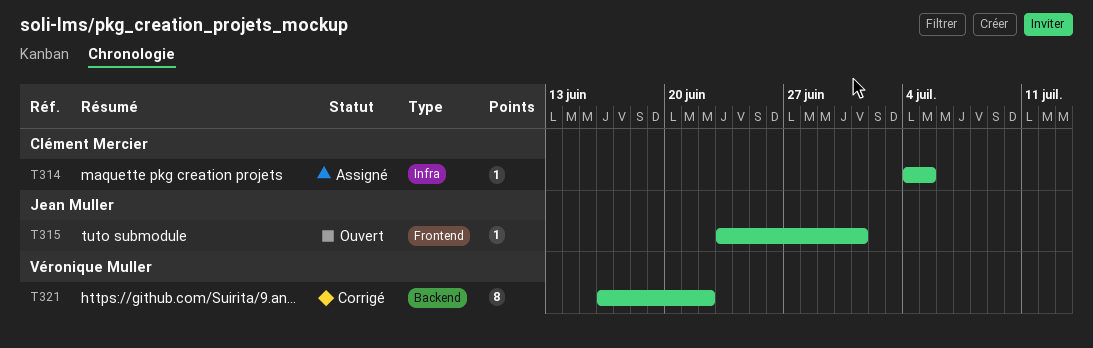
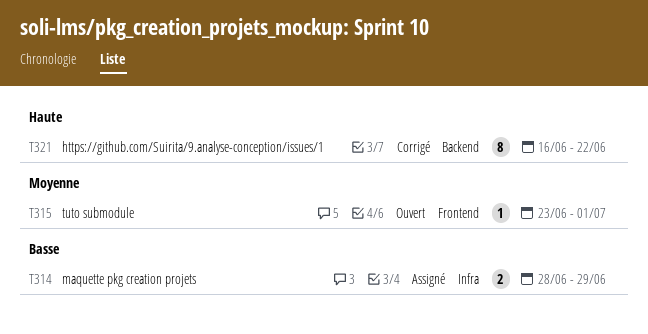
T314, estimate: 1 -> 2
T314, start: Jul 4 -> Jun 28
T314, due: Jul 5 -> Jun 29

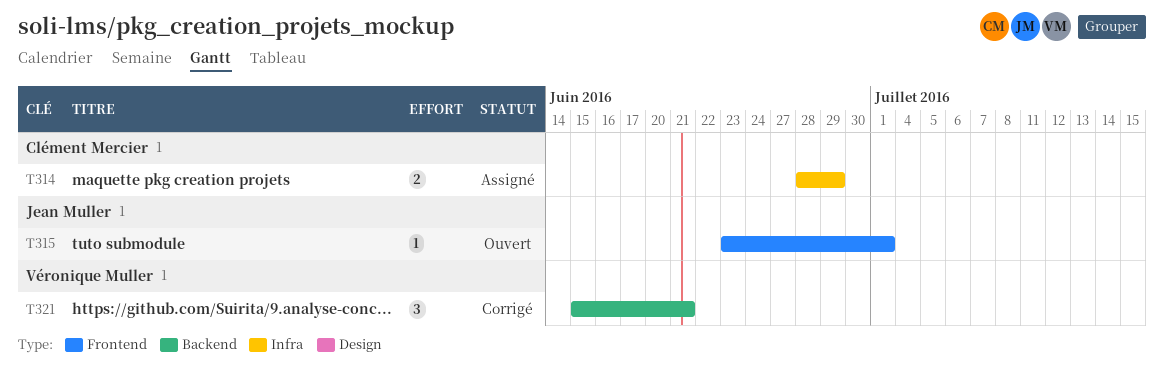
T321, estimate: 8 -> 3
T321, start: Jun 16 -> Jun 15
T321, due: Jun 22 -> Jun 21

